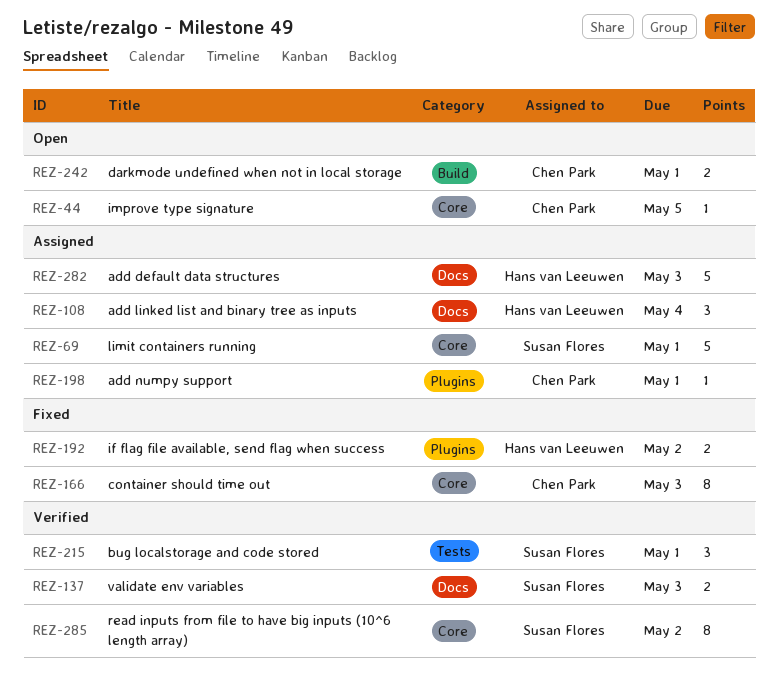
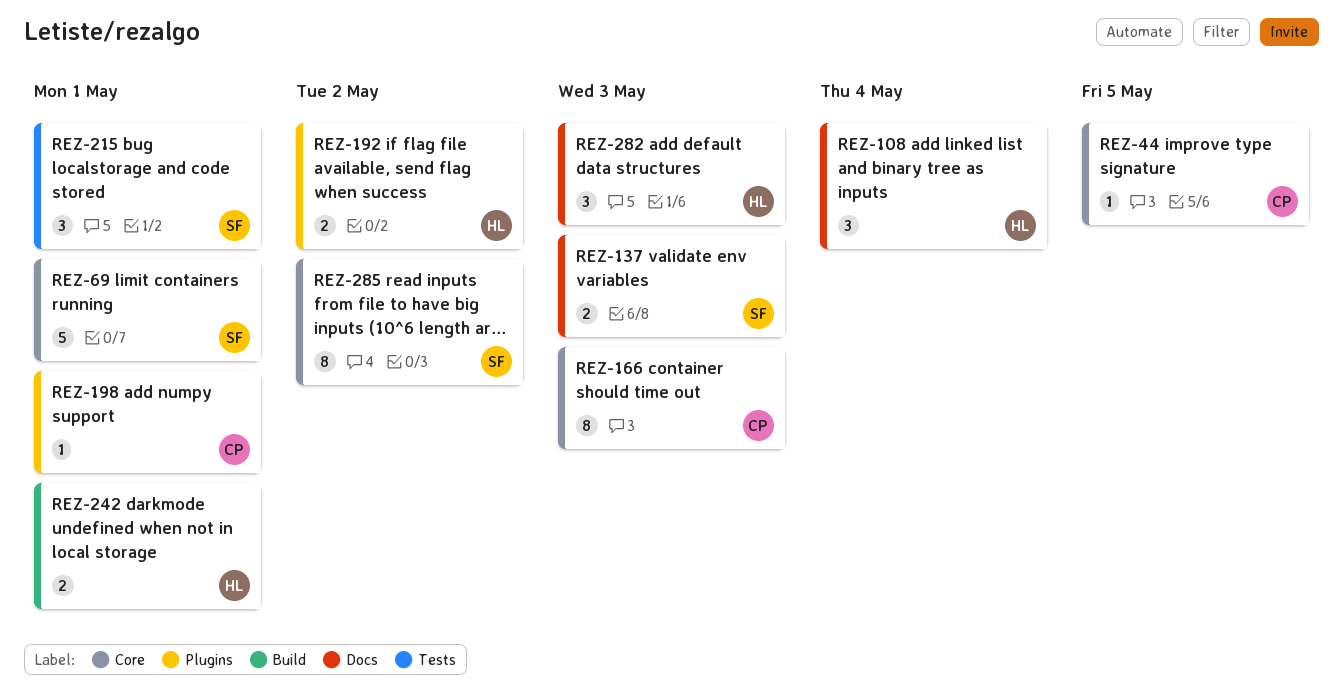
REZ-242, owner: Chen Park -> Hans van Leeuwen
REZ-282, estimate: 5 -> 3

